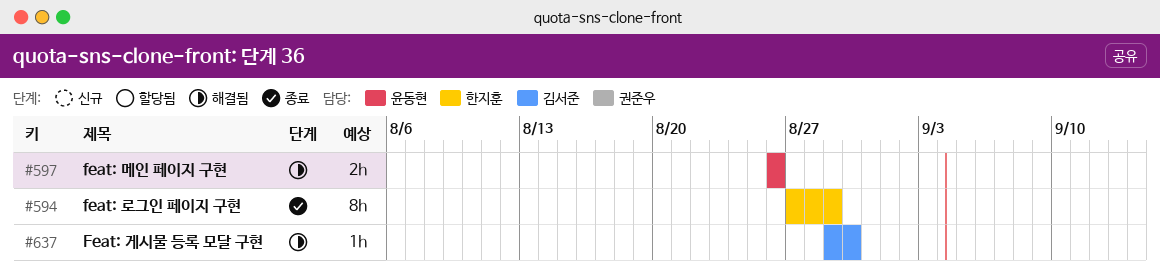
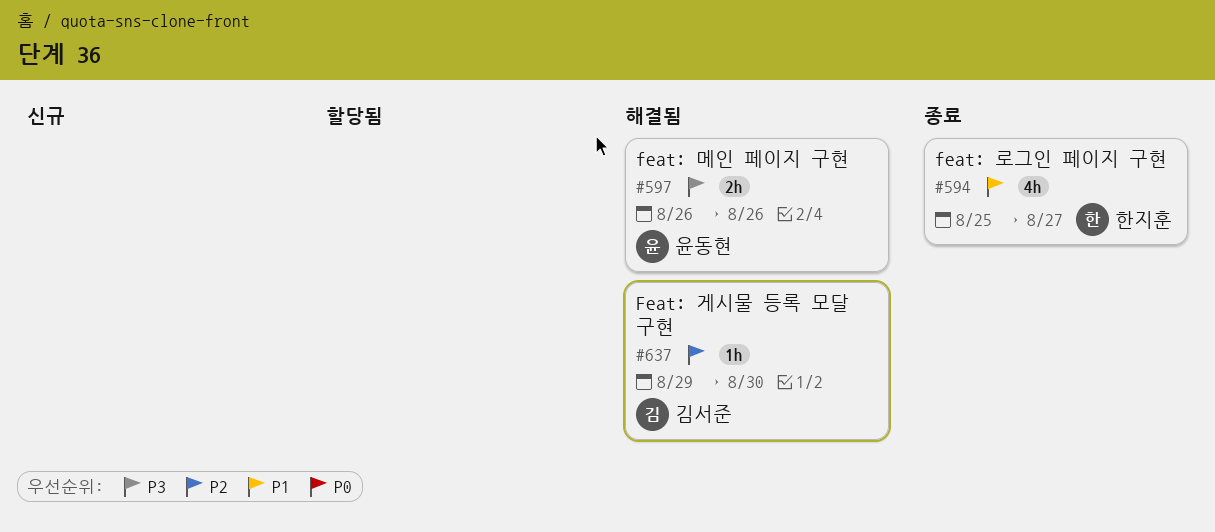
#594, estimate: 8h -> 4h
#594, start: Aug 27 -> Aug 25
#594, due: Aug 29 -> Aug 27

